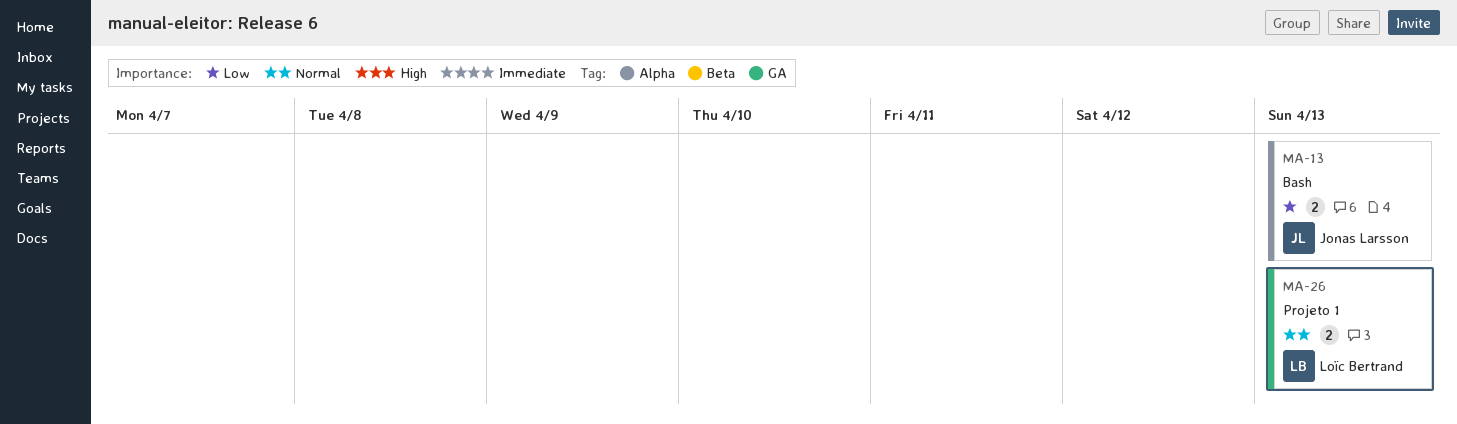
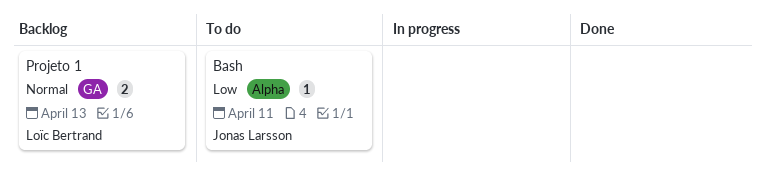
Bash, estimate: 2 -> 1
Bash, due: Apr 13 -> Apr 11

